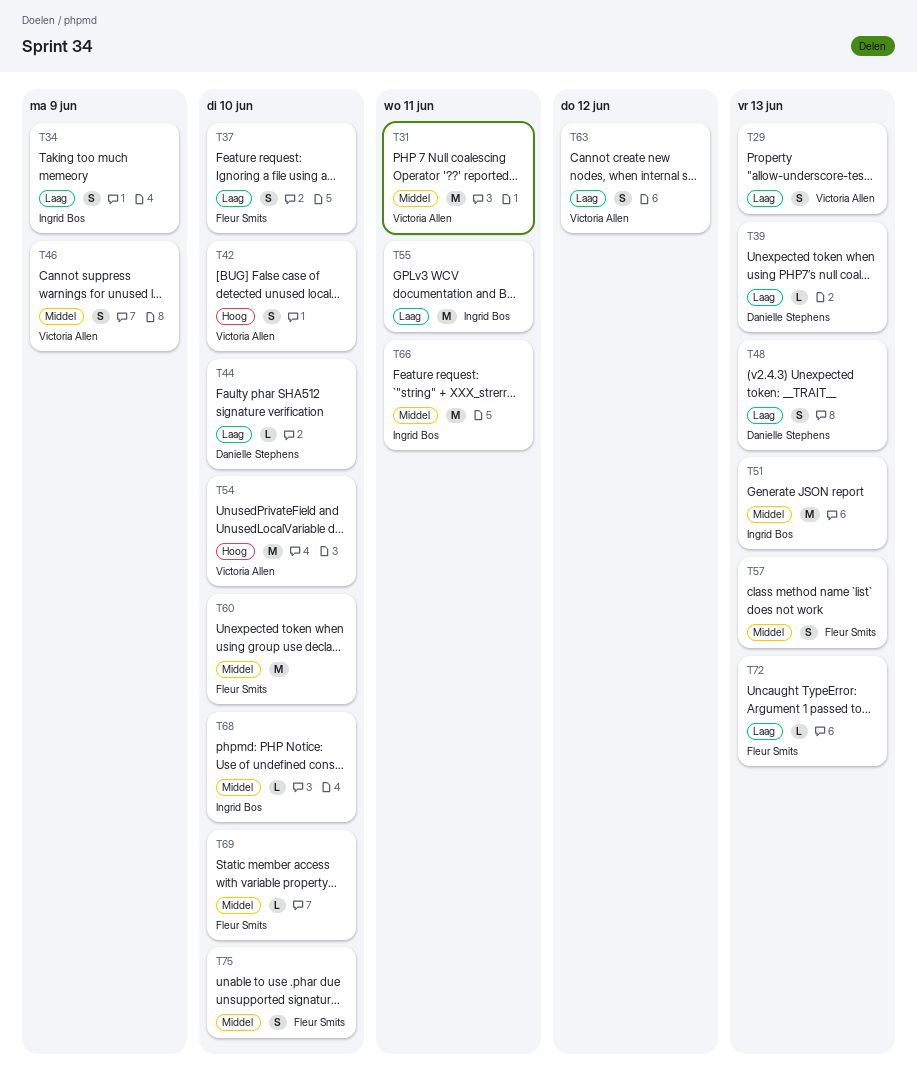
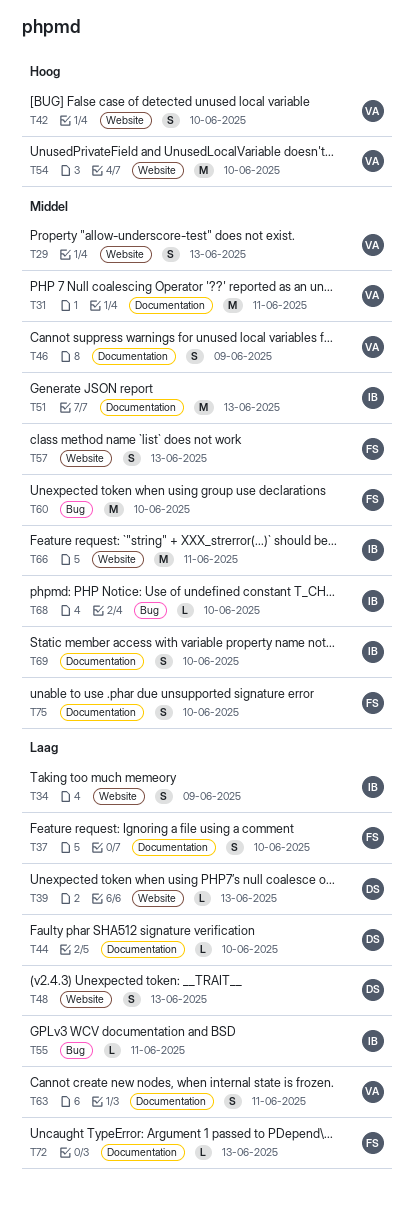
T29, priority: Laag -> Middel
T55, estimate: M -> L
T63, due: Jun 12 -> Jun 11
T69, owner: Fleur Smits -> Ingrid Bos
T69, estimate: L -> S

